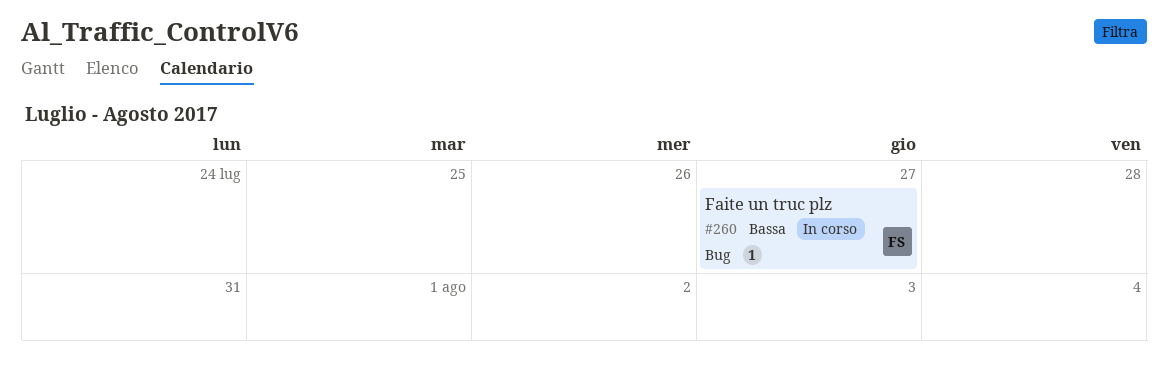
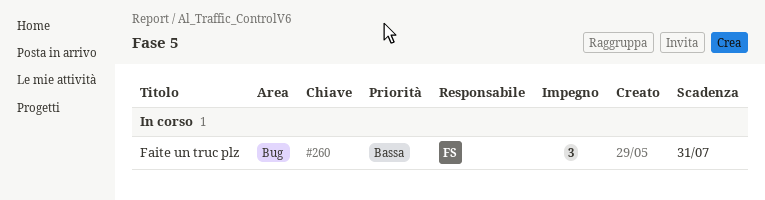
#260, estimate: 1 -> 3
#260, due: Jul 27 -> Jul 31

